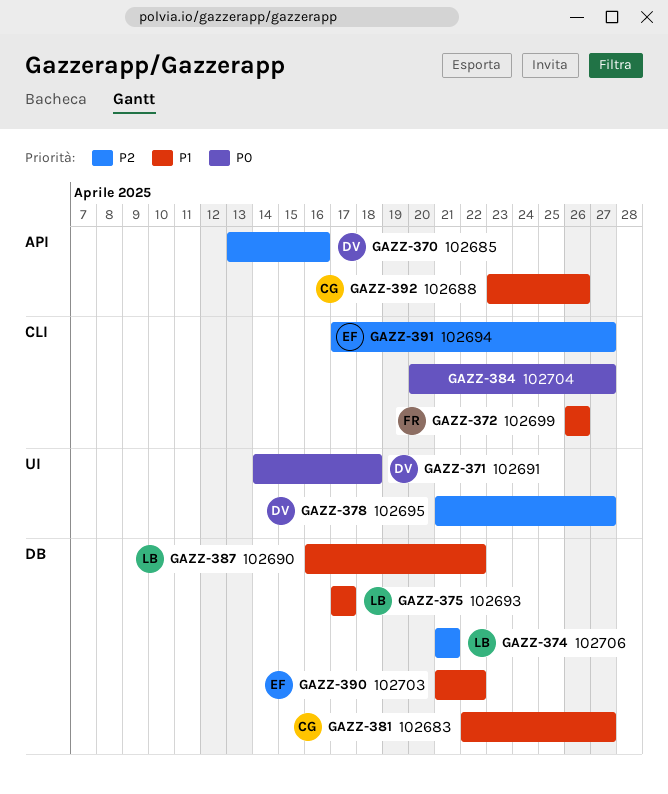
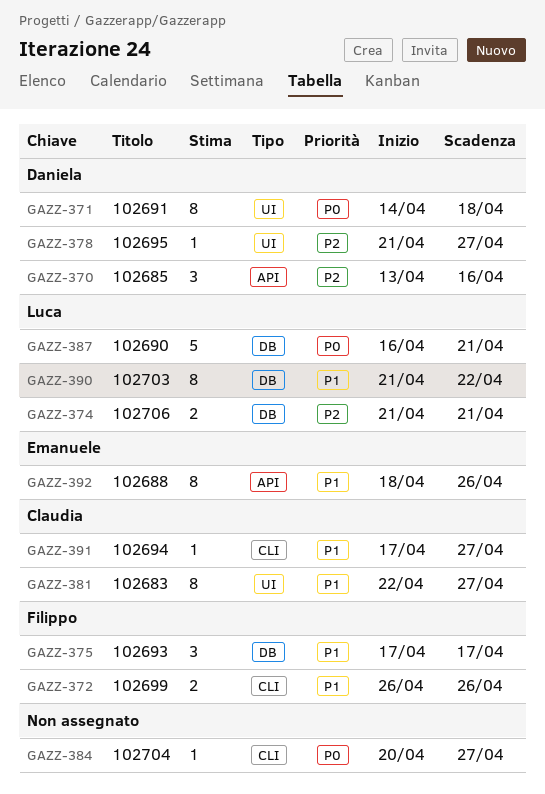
GAZZ-375, owner: Luca -> Filippo
GAZZ-381, label: DB -> UI
GAZZ-387, priority: P1 -> P0
GAZZ-387, due: Apr 22 -> Apr 21
GAZZ-390, owner: Emanuele -> Luca
GAZZ-391, owner: Emanuele -> Claudia
GAZZ-391, priority: P2 -> P1
GAZZ-392, owner: Claudia -> Emanuele
GAZZ-392, start: Apr 23 -> Apr 18

